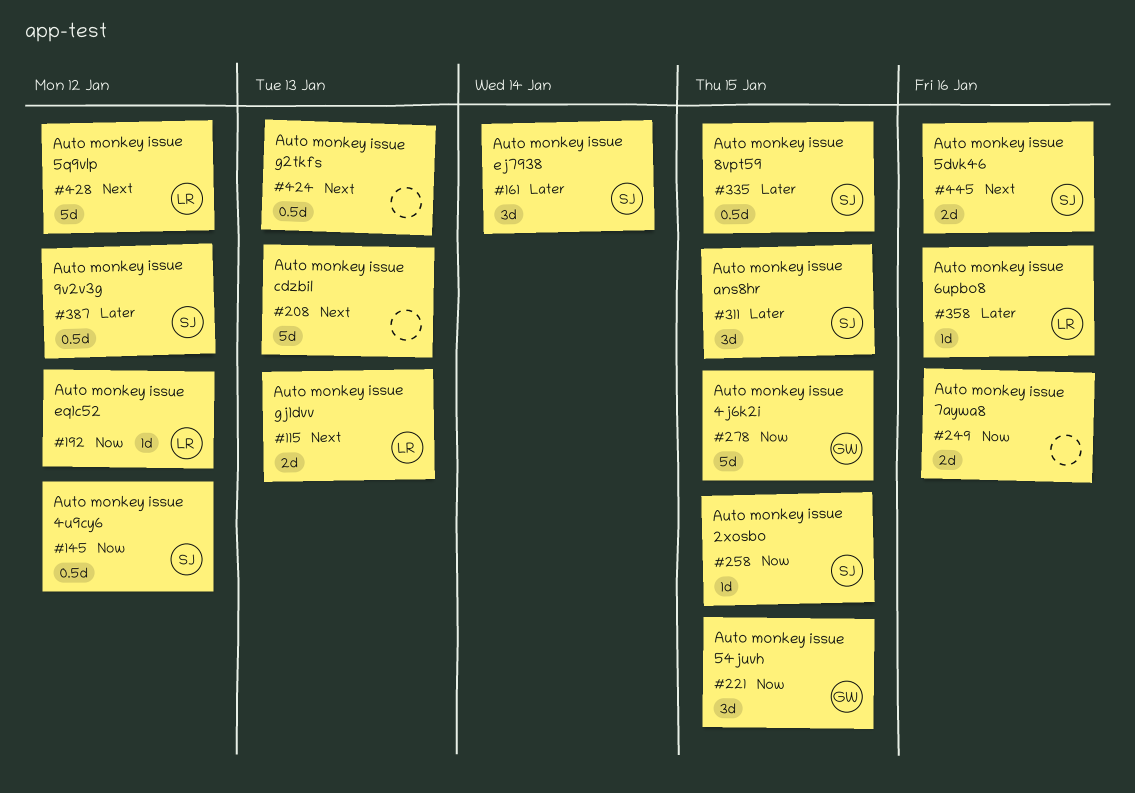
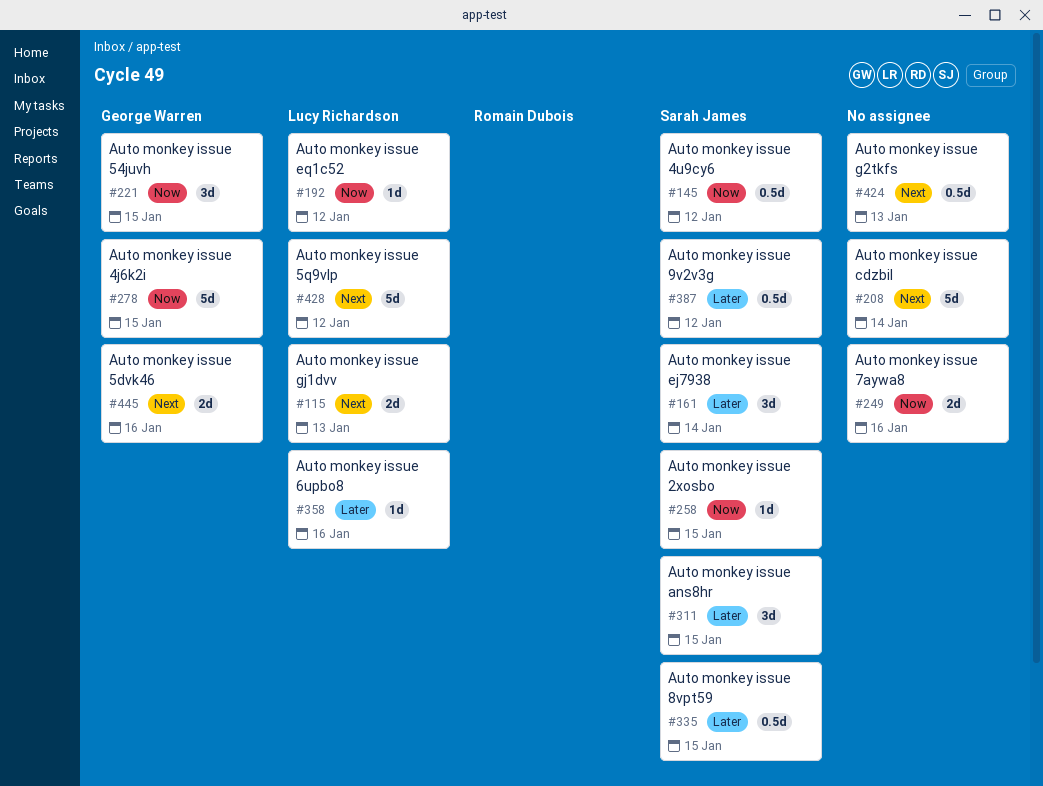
#208, due: Jan 13 -> Jan 14
#445, owner: Sarah James -> George Warren

